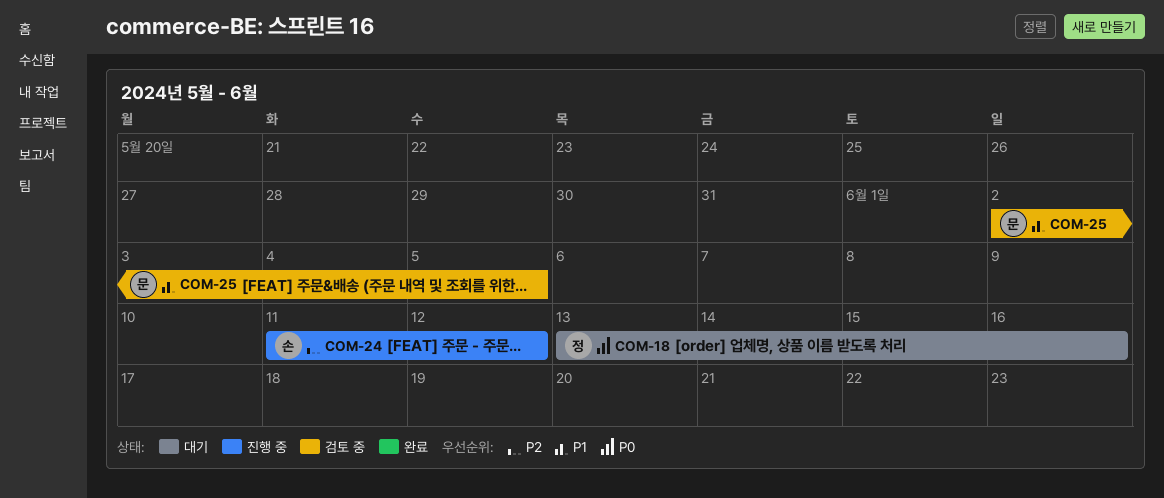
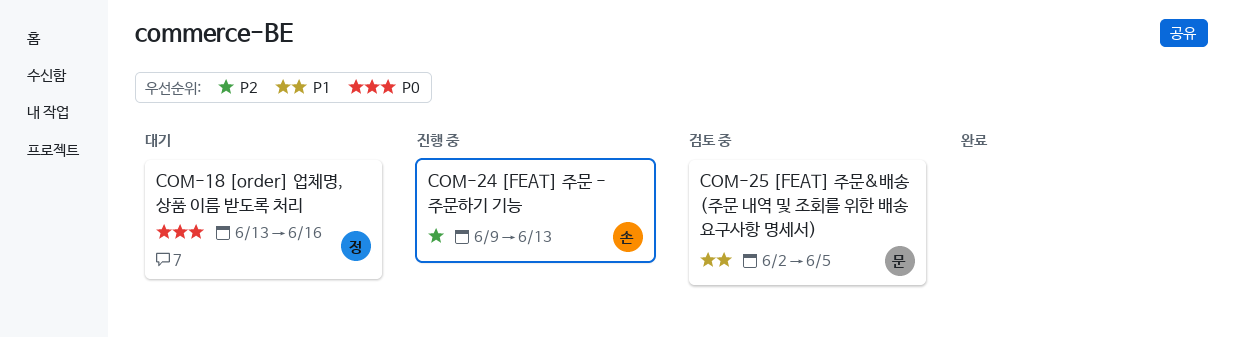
COM-24, start: Jun 11 -> Jun 9
COM-24, due: Jun 12 -> Jun 13

